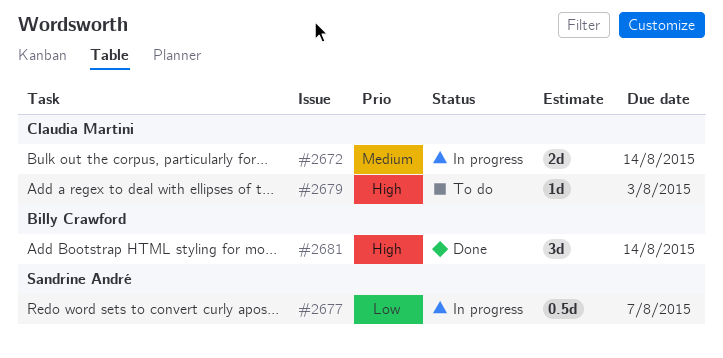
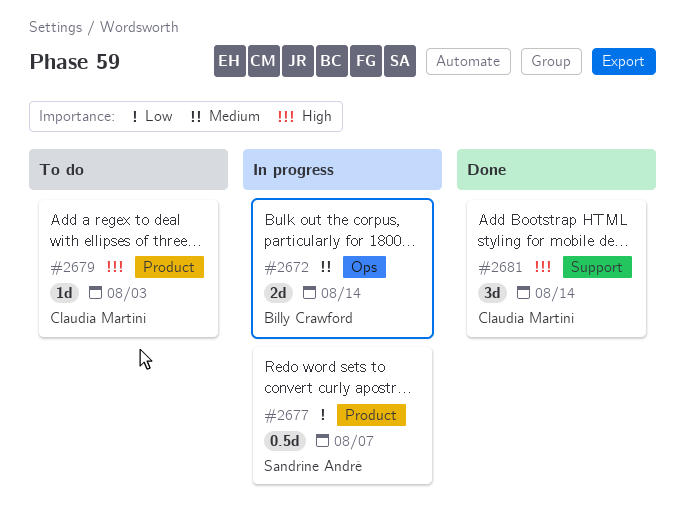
#2672, owner: Claudia Martini -> Billy Crawford
#2681, owner: Billy Crawford -> Claudia Martini

